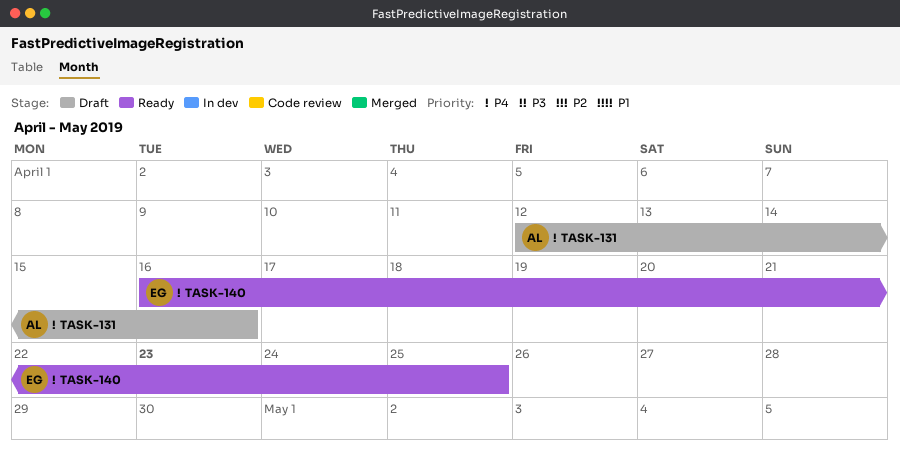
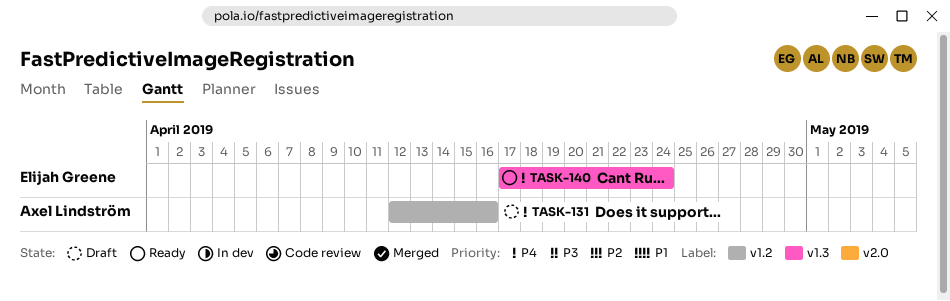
TASK-140, start: Apr 16 -> Apr 17
TASK-140, due: Apr 25 -> Apr 24

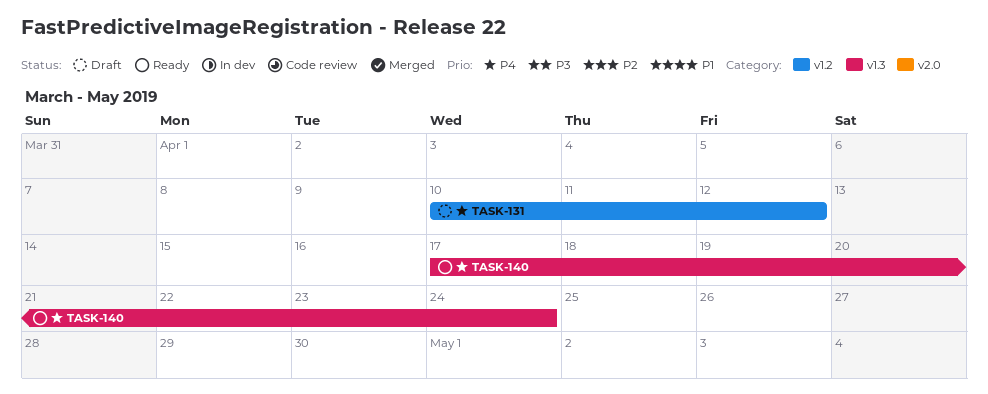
TASK-131, start: Apr 12 -> Apr 10
TASK-131, due: Apr 16 -> Apr 12

